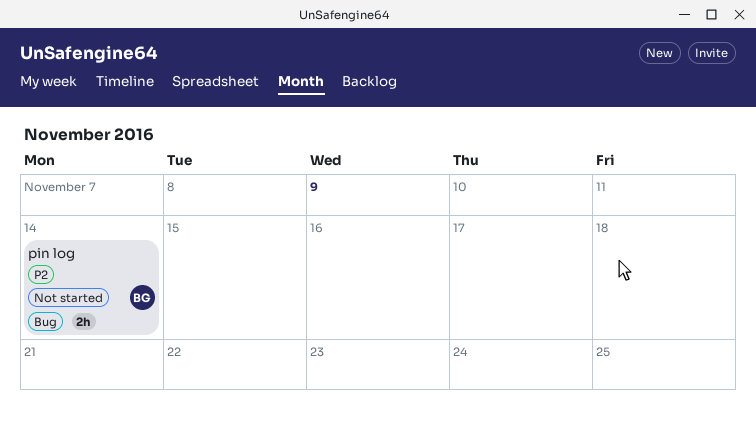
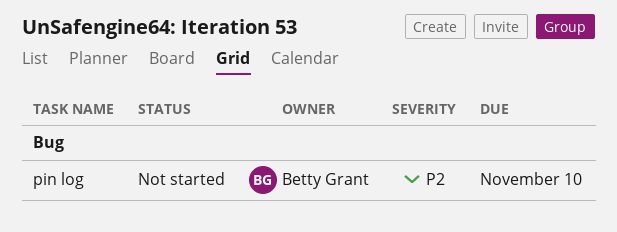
pin log, due: Nov 14 -> Nov 10

